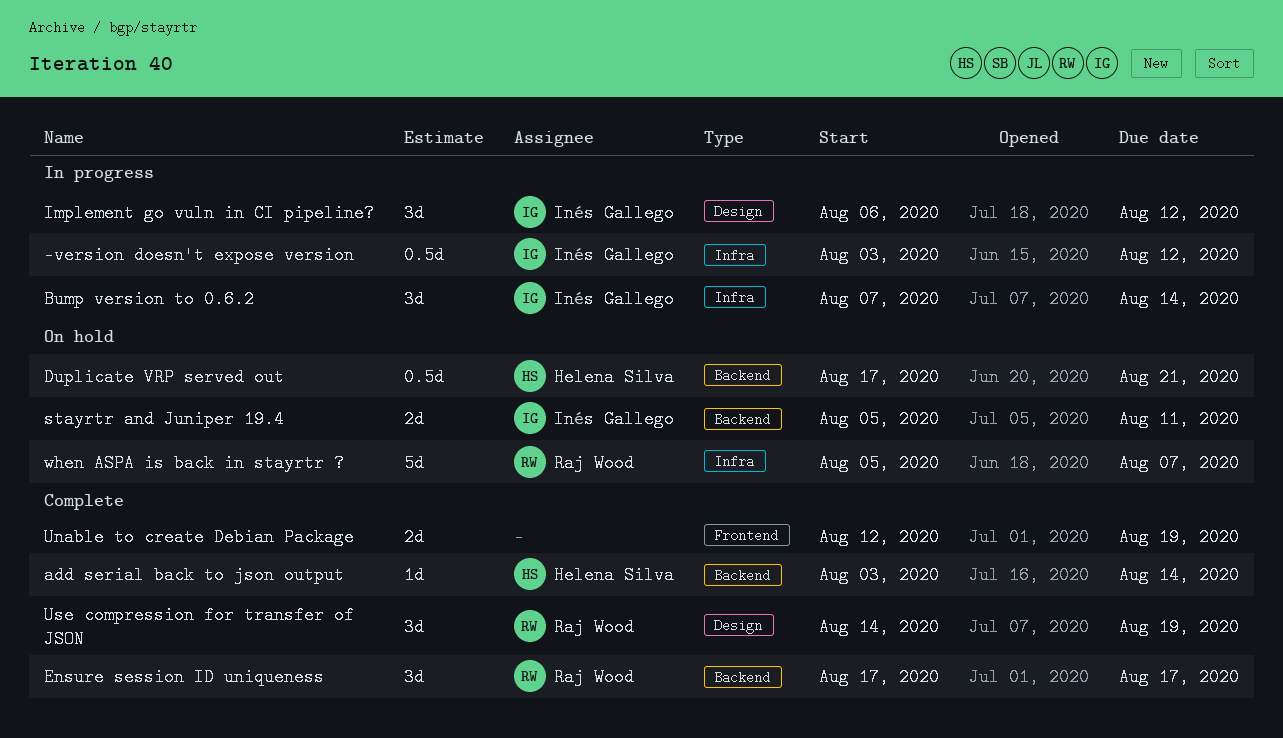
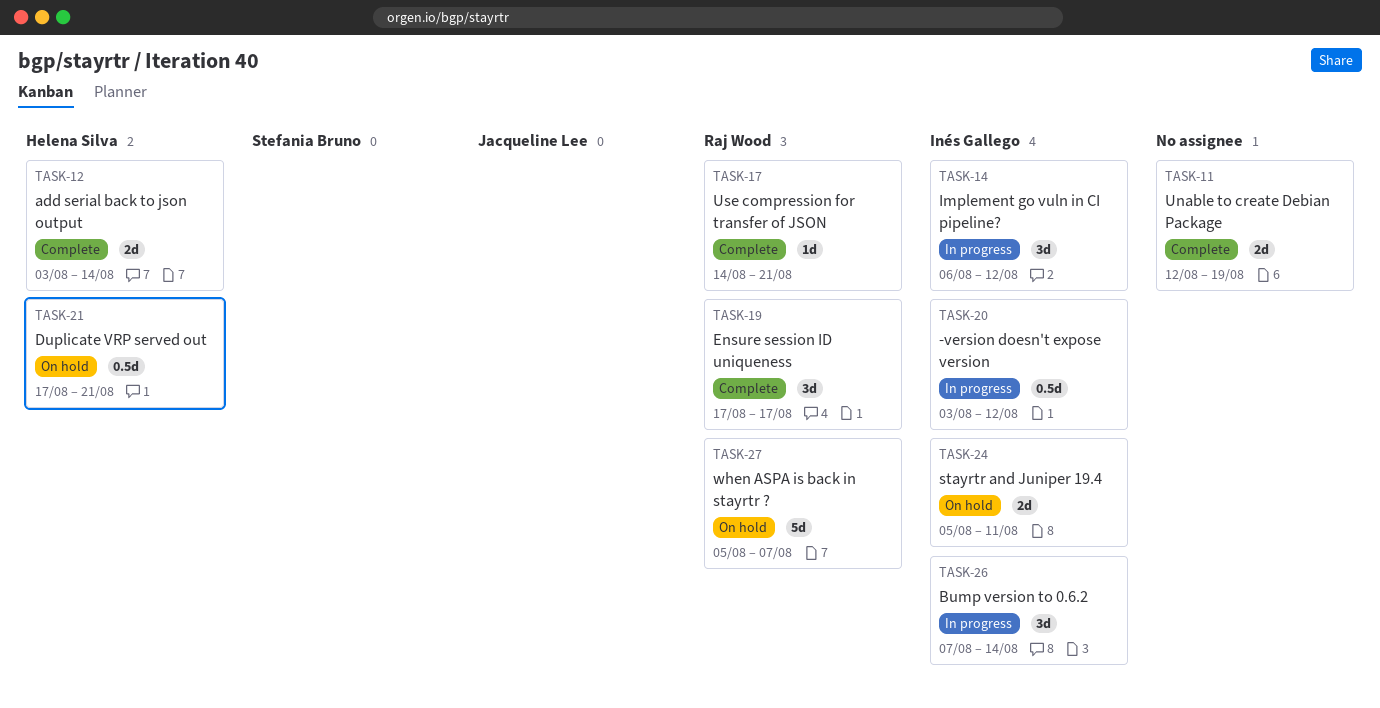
add serial back to json output, estimate: 1d -> 2d
Use compression for transfer of JSON, estimate: 3d -> 1d
Use compression for transfer of JSON, due: Aug 19 -> Aug 21

